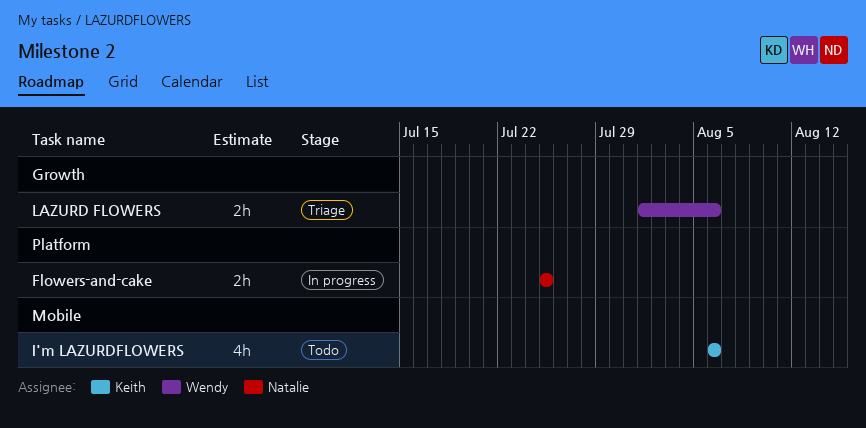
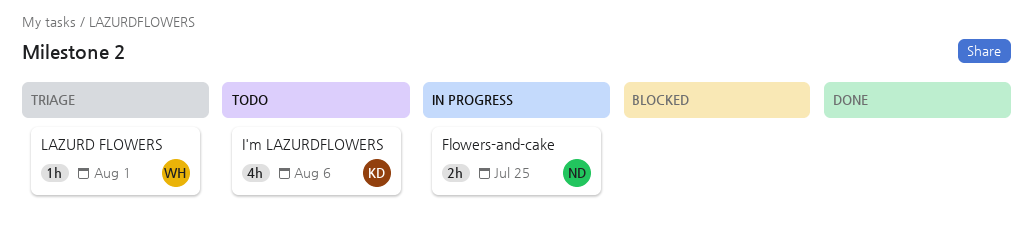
LAZURD FLOWERS, estimate: 2h -> 1h
LAZURD FLOWERS, due: Aug 6 -> Aug 1

